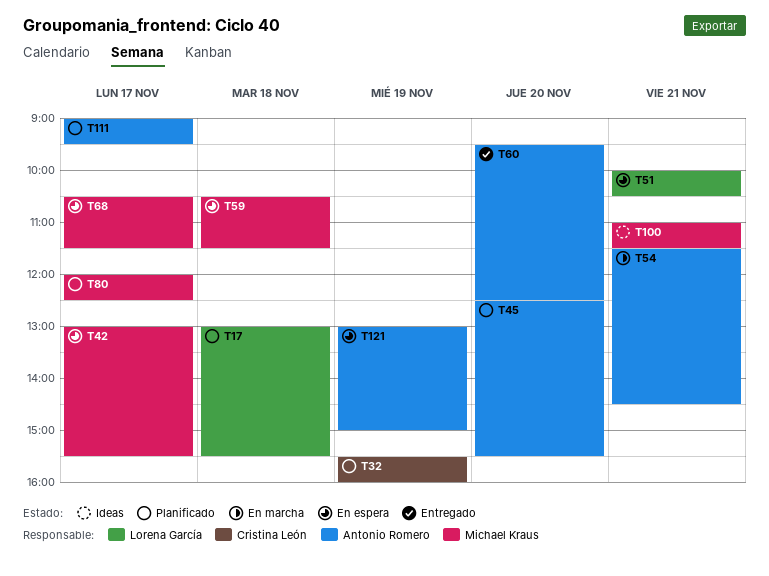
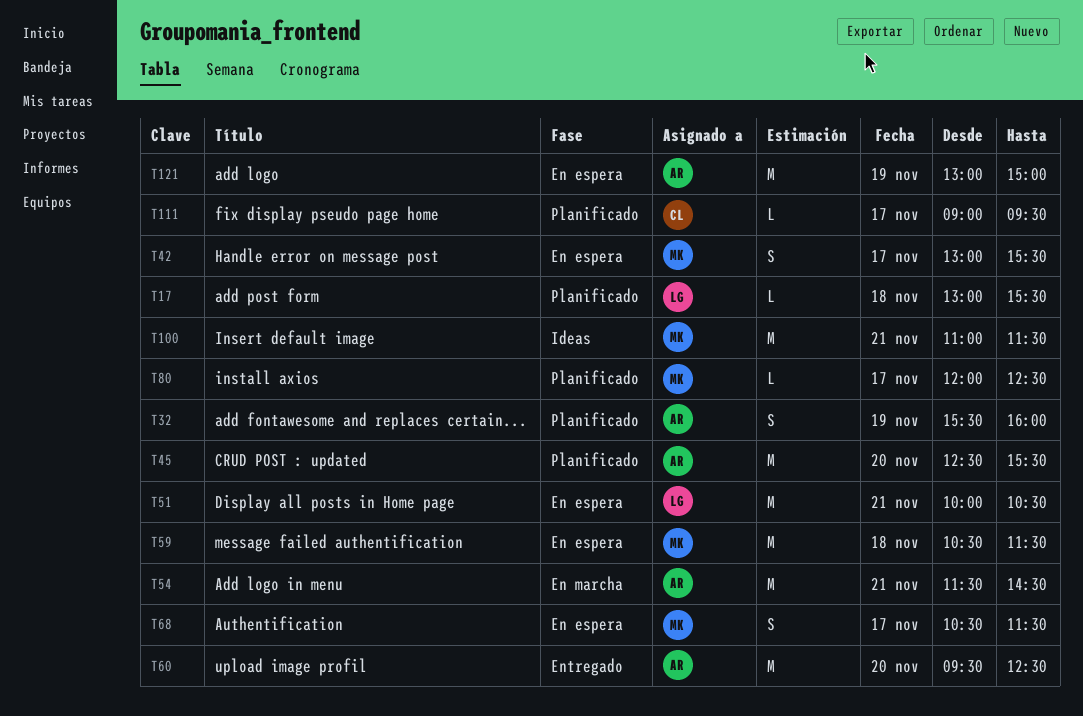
T32, owner: Cristina León -> Antonio Romero
T111, owner: Antonio Romero -> Cristina León

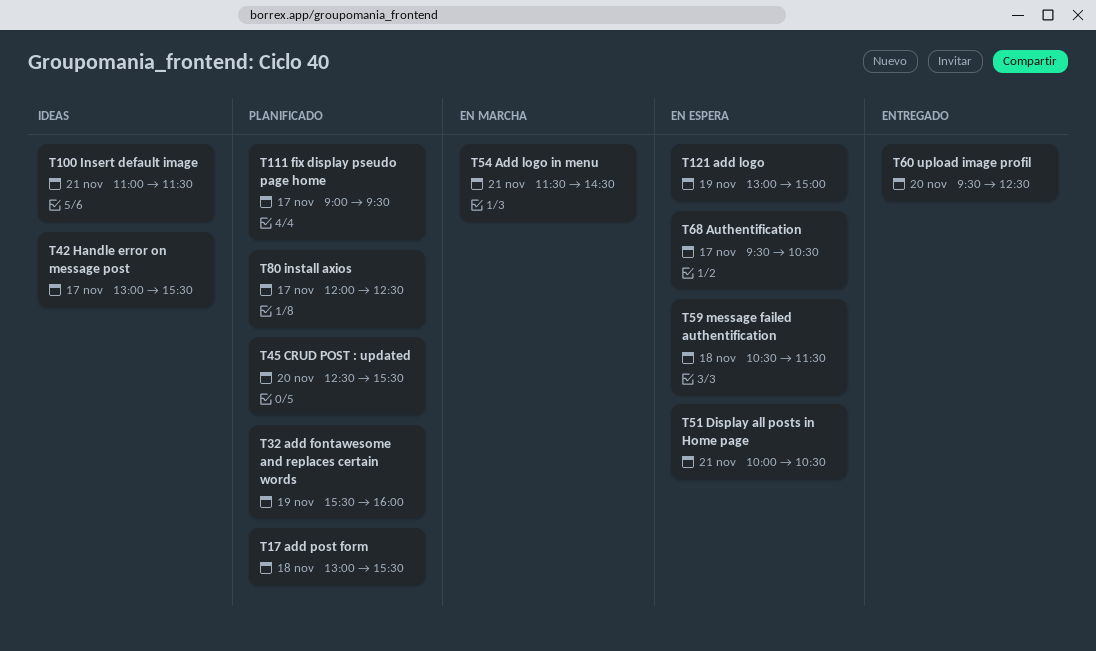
T42, status: En espera -> Ideas
T68, begins: 10:30 -> 09:30
T68, ends: 11:30 -> 10:30

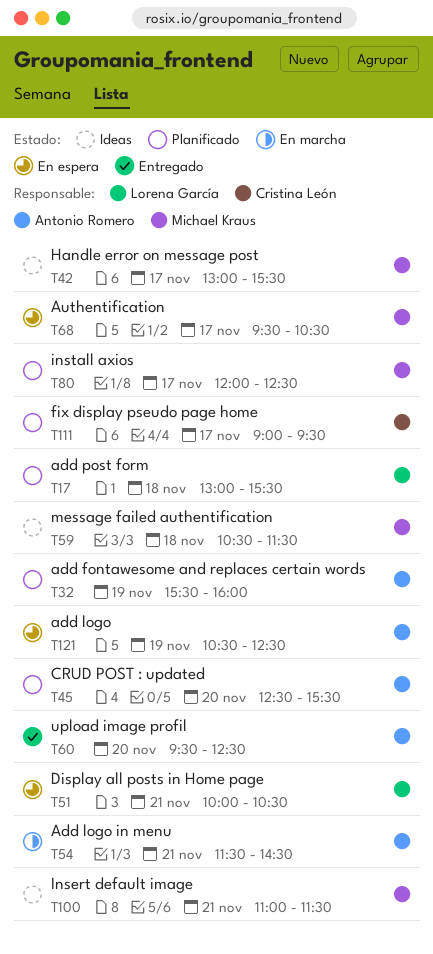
T59, status: En espera -> Ideas
T121, begins: 13:00 -> 10:30
T121, ends: 15:00 -> 12:30

